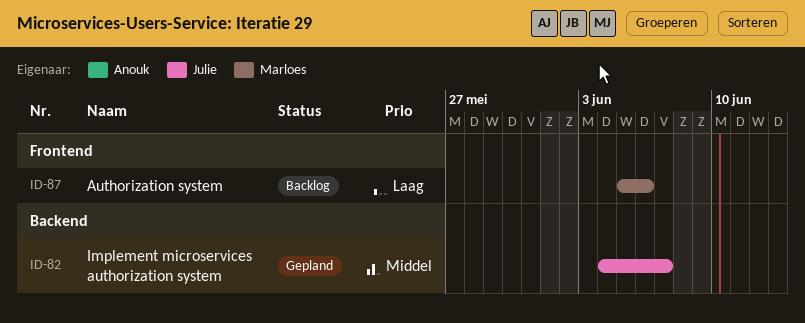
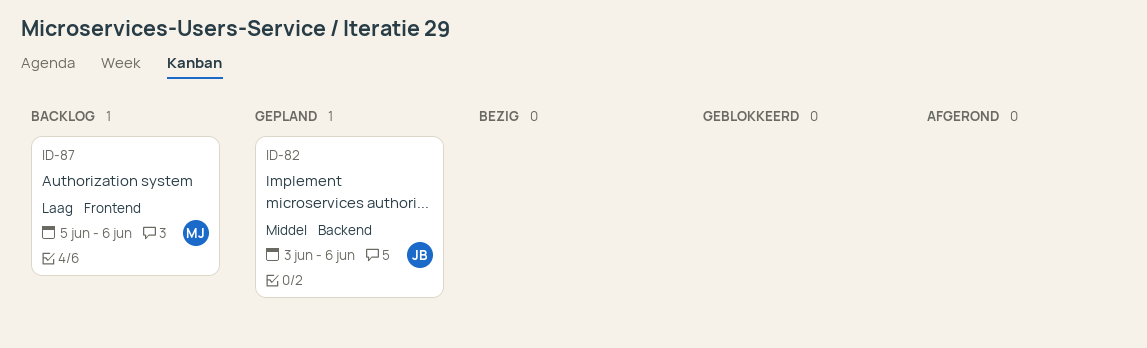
ID-82, start: Jun 4 -> Jun 3
ID-82, due: Jun 7 -> Jun 6

